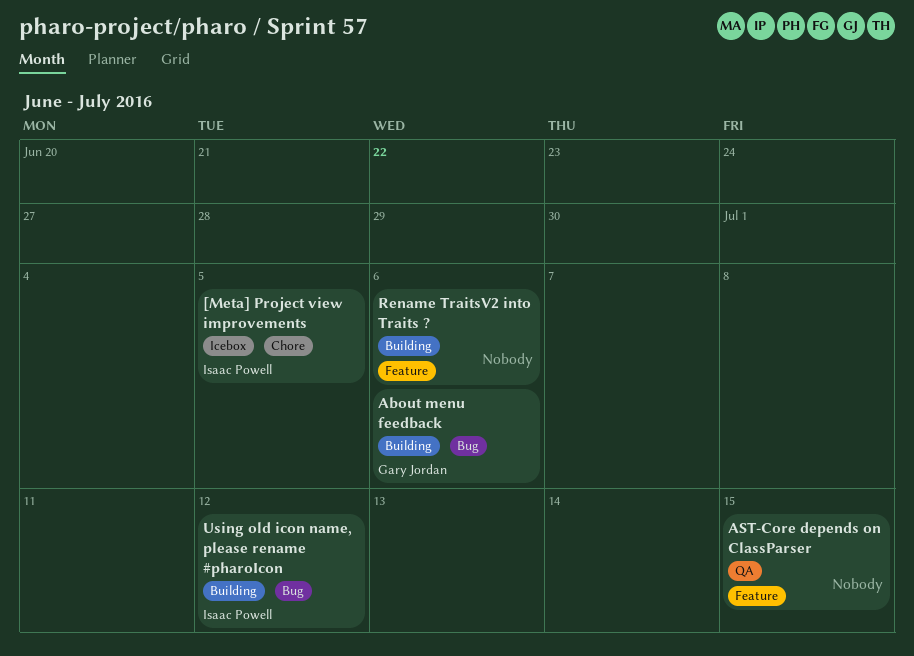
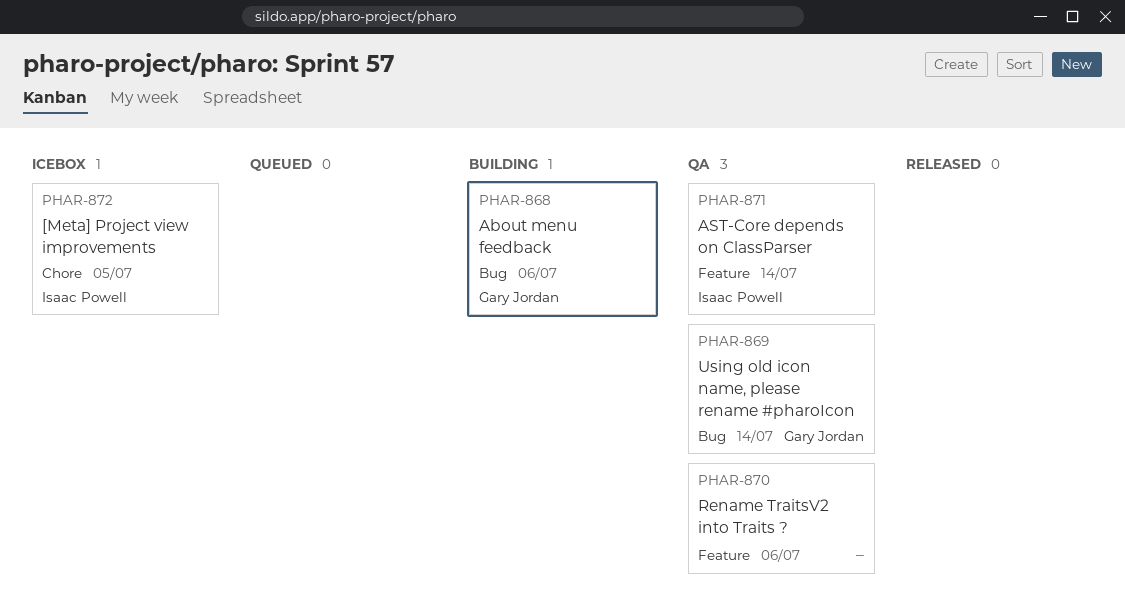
AST-Core depends on ClassParser, owner: none -> Isaac Powell
AST-Core depends on ClassParser, due: Jul 15 -> Jul 14
Rename TraitsV2 into Traits ?, status: Building -> QA
Using old icon name, please rename #pharoIcon, status: Building -> QA
Using old icon name, please rename #pharoIcon, owner: Isaac Powell -> Gary Jordan
Using old icon name, please rename #pharoIcon, due: Jul 12 -> Jul 14

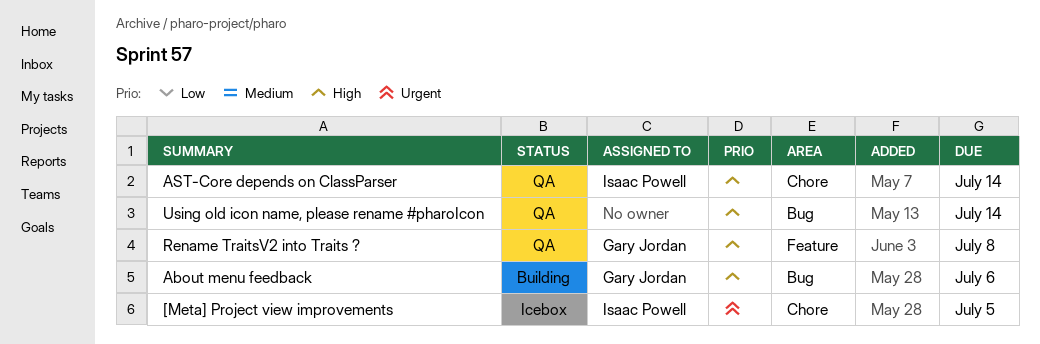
AST-Core depends on ClassParser, label: Feature -> Chore
Rename TraitsV2 into Traits ?, owner: none -> Gary Jordan
Rename TraitsV2 into Traits ?, due: Jul 6 -> Jul 8
Using old icon name, please rename #pharoIcon, owner: Gary Jordan -> none

